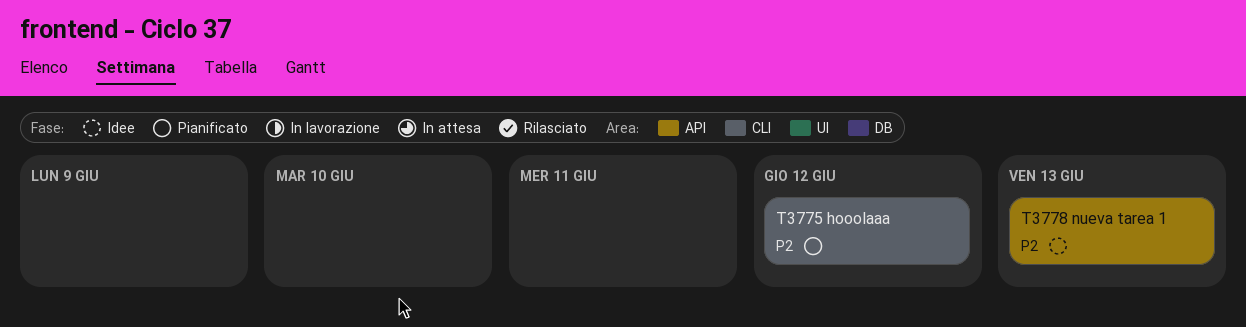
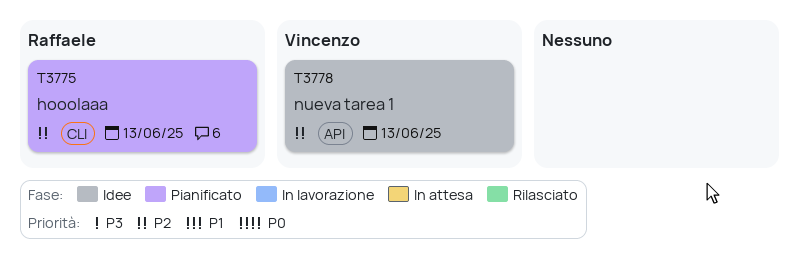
T3775, due: Jun 12 -> Jun 13

